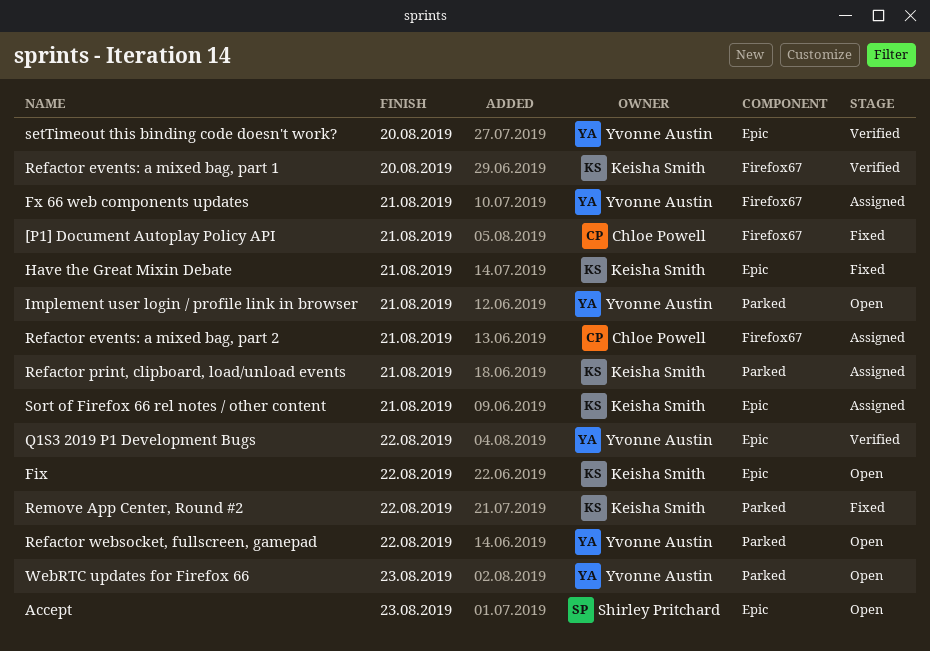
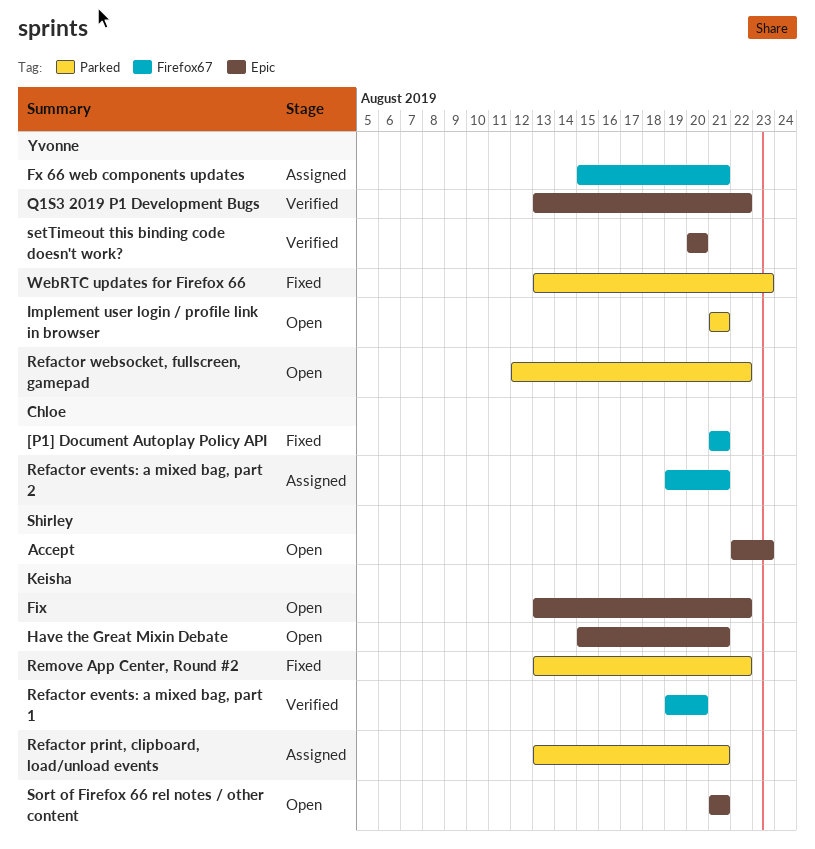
Have the Great Mixin Debate, status: Fixed -> Open
Sort of Firefox 66 rel notes / other content, status: Assigned -> Open
WebRTC updates for Firefox 66, status: Open -> Fixed

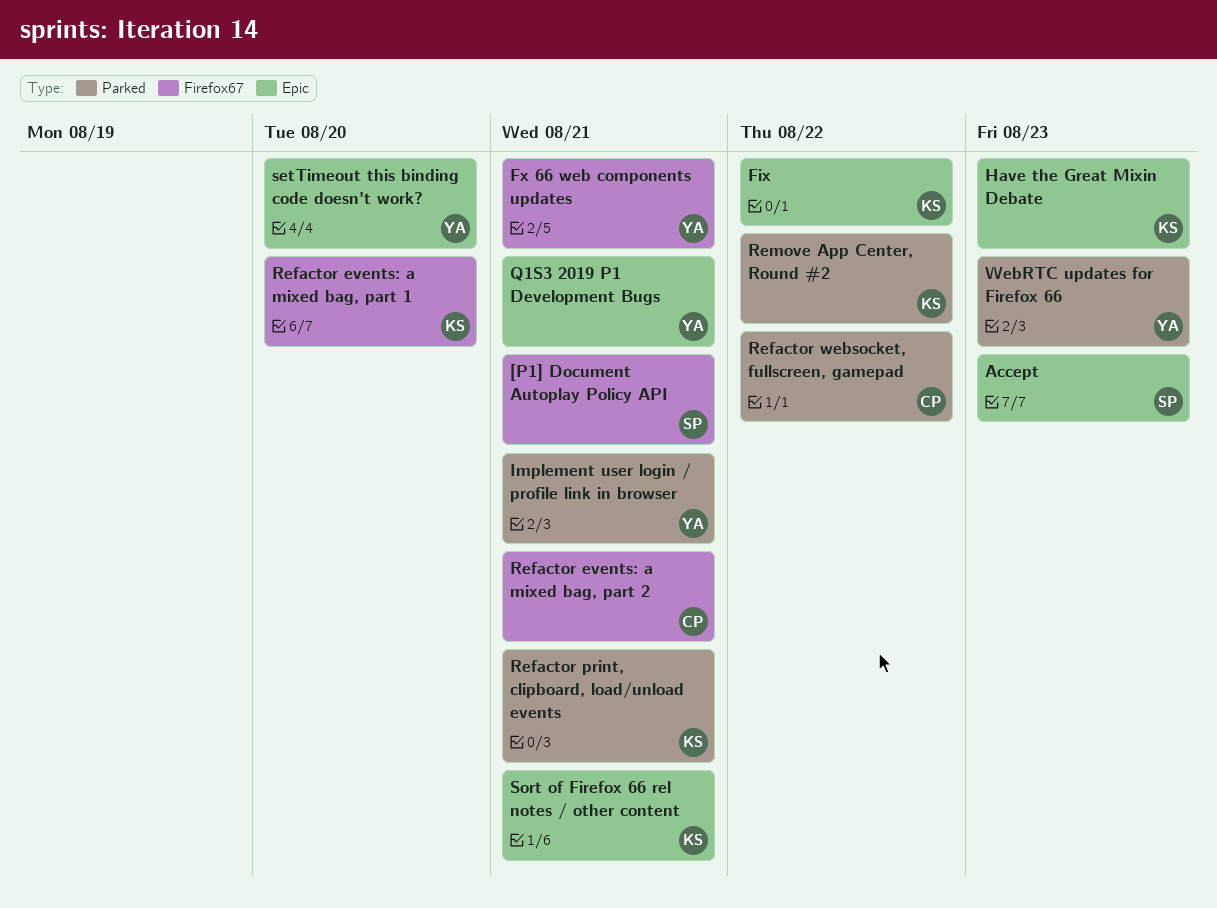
[P1] Document Autoplay Policy API, owner: Chloe -> Shirley
Have the Great Mixin Debate, due: Aug 21 -> Aug 23
Q1S3 2019 P1 Development Bugs, due: Aug 22 -> Aug 21
Refactor websocket, fullscreen, gamepad, owner: Yvonne -> Chloe

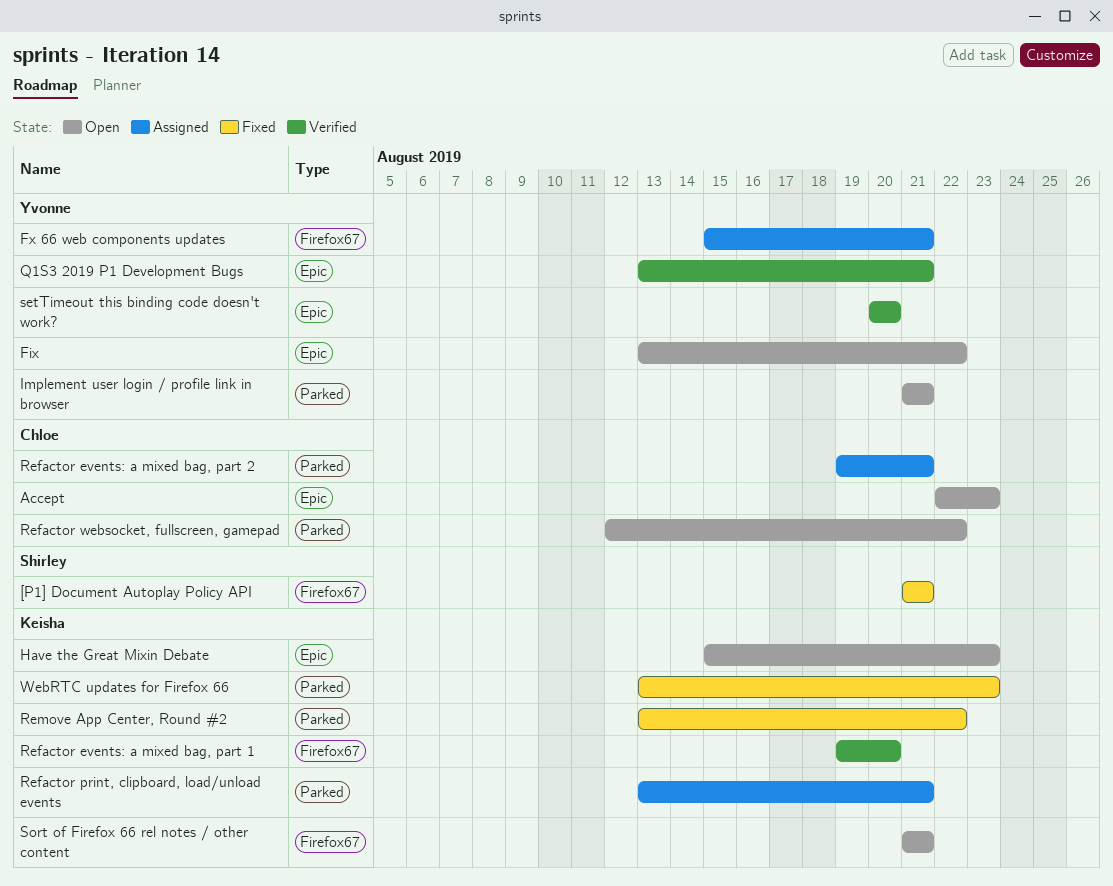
Accept, owner: Shirley -> Chloe
Fix, owner: Keisha -> Yvonne
Refactor events: a mixed bag, part 2, label: Firefox67 -> Parked
Sort of Firefox 66 rel notes / other content, label: Epic -> Firefox67
WebRTC updates for Firefox 66, owner: Yvonne -> Keisha

